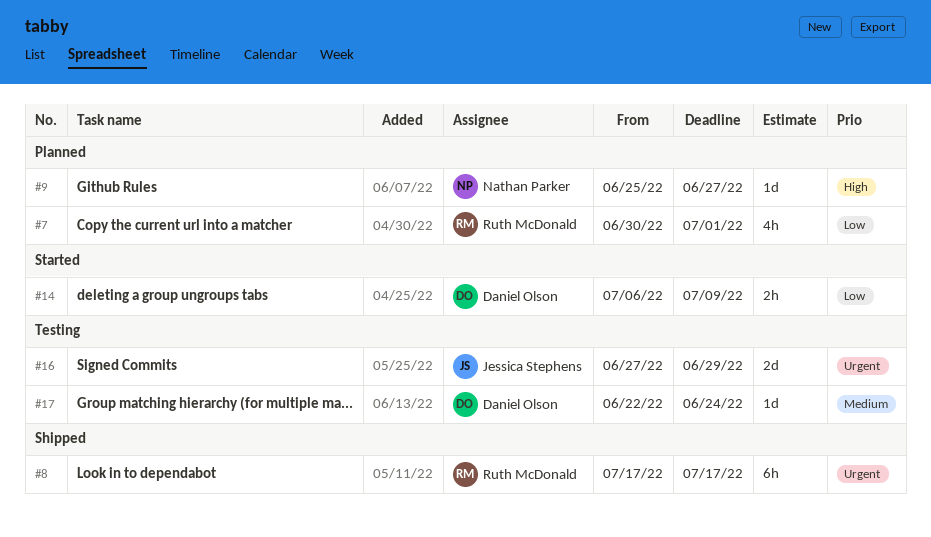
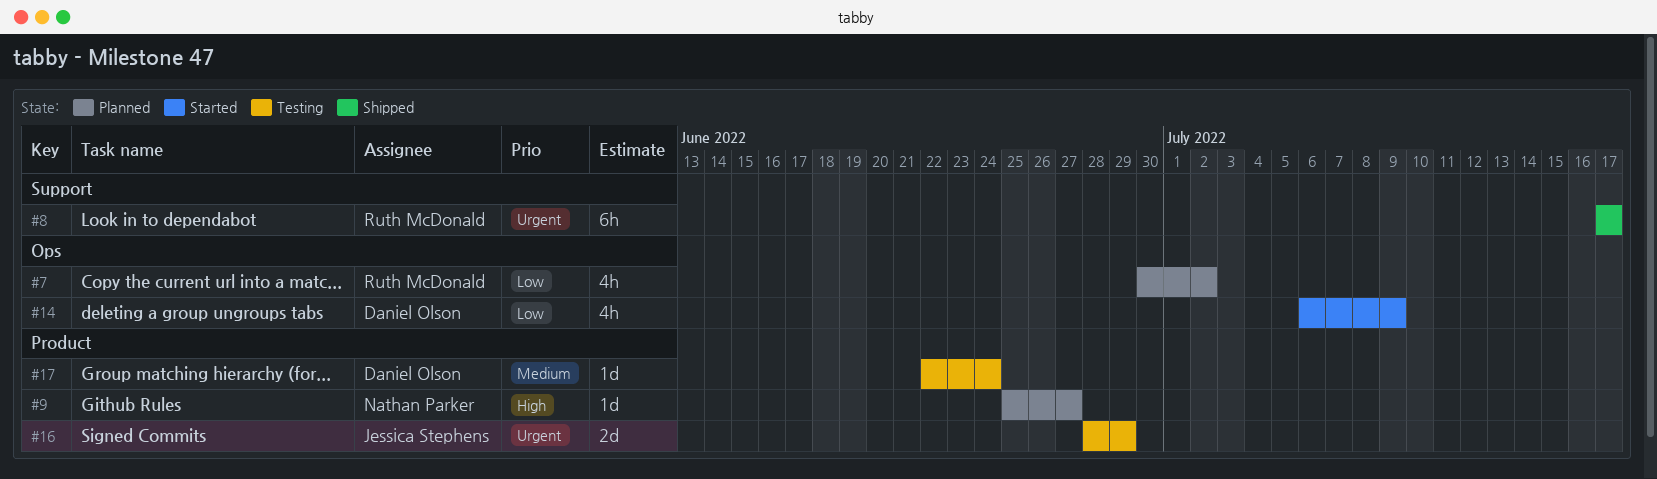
#7, due: Jul 1 -> Jul 2
#14, estimate: 2h -> 4h
#16, start: Jun 27 -> Jun 28

